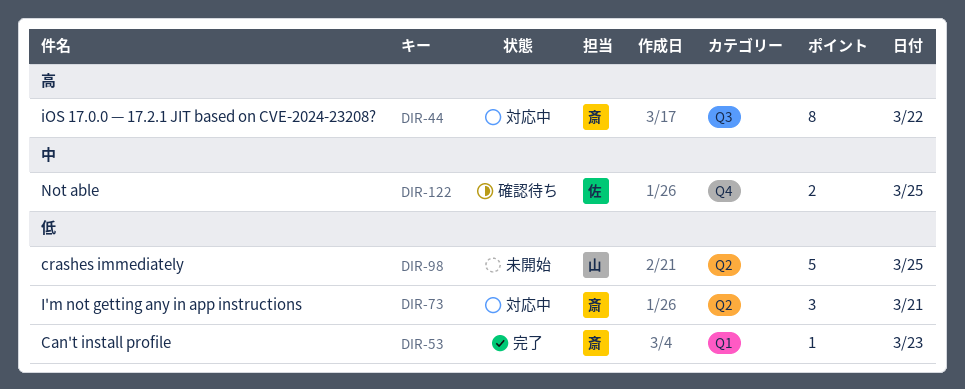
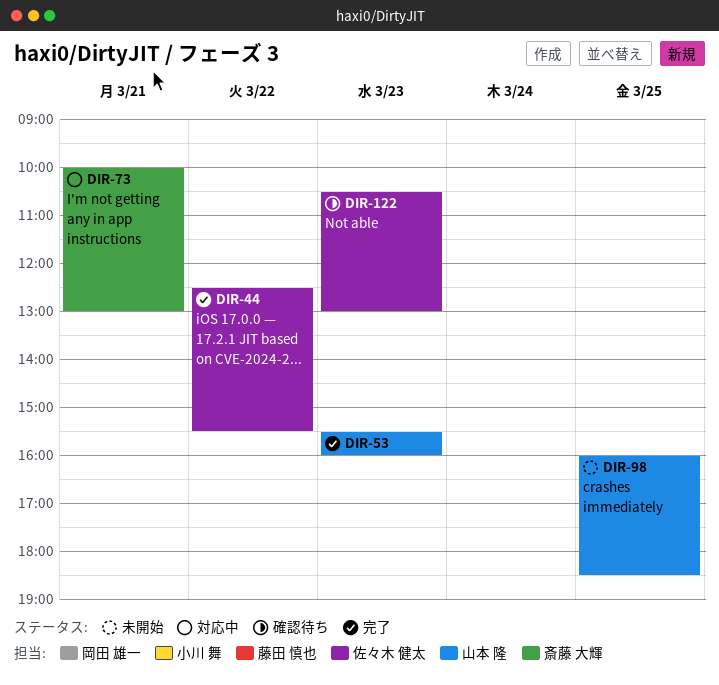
DIR-44, status: 対応中 -> 完了
DIR-44, owner: 斎藤 大輝 -> 佐々木 健太
DIR-53, owner: 斎藤 大輝 -> 山本 隆
DIR-122, day: Mar 25 -> Mar 23

